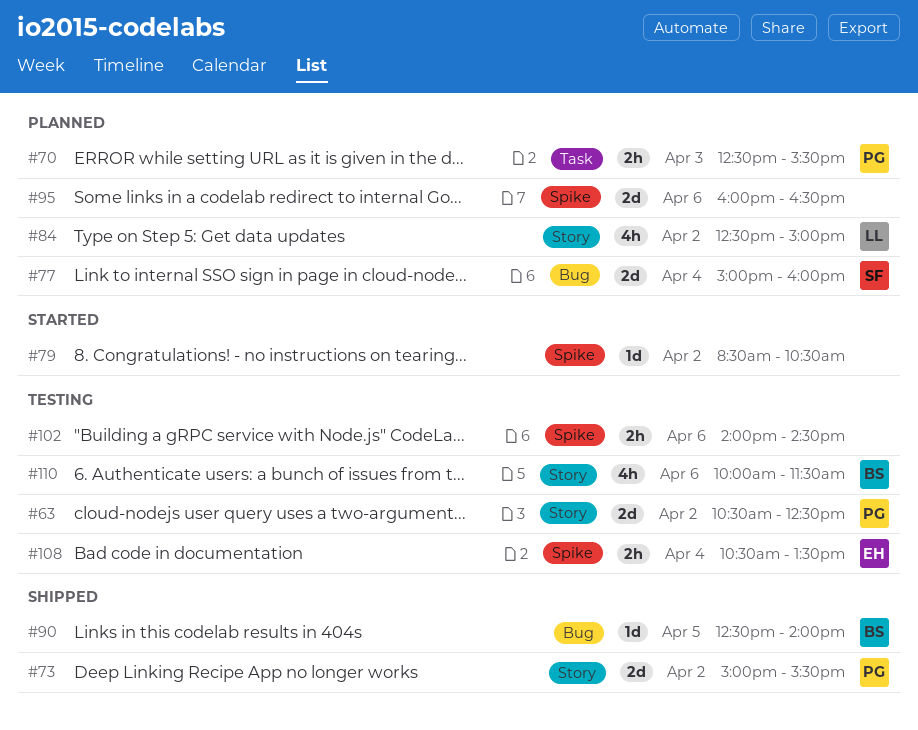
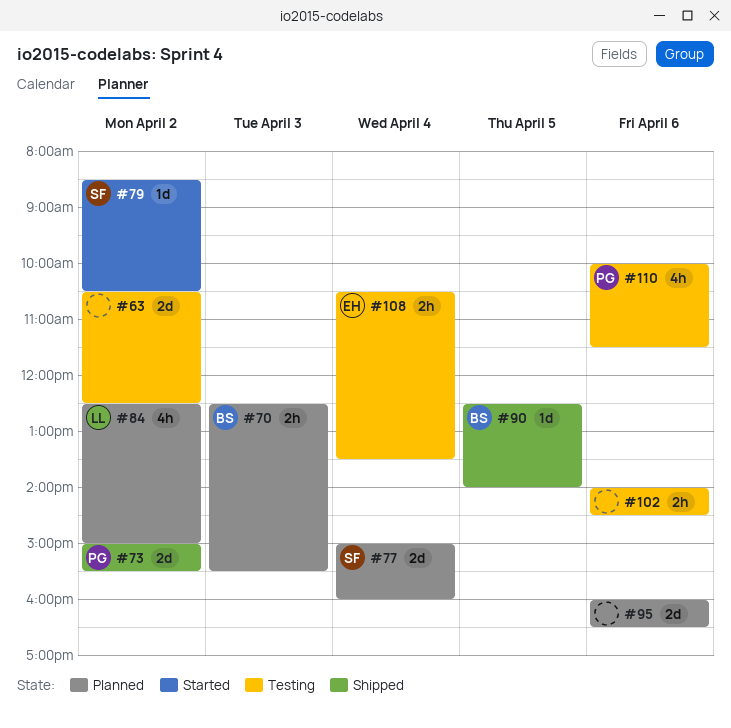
#63, owner: PG -> none
#70, owner: PG -> BS
#79, owner: none -> SF
#110, owner: BS -> PG

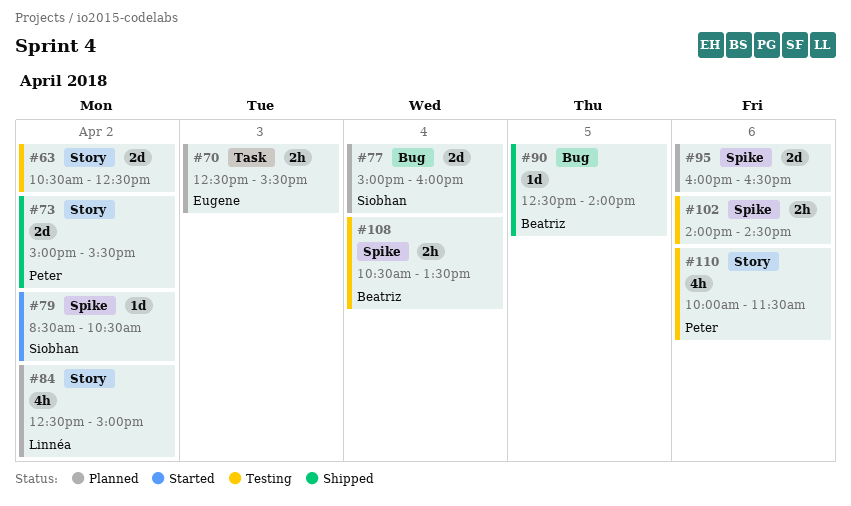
#70, owner: Beatriz -> Eugene
#108, owner: Eugene -> Beatriz

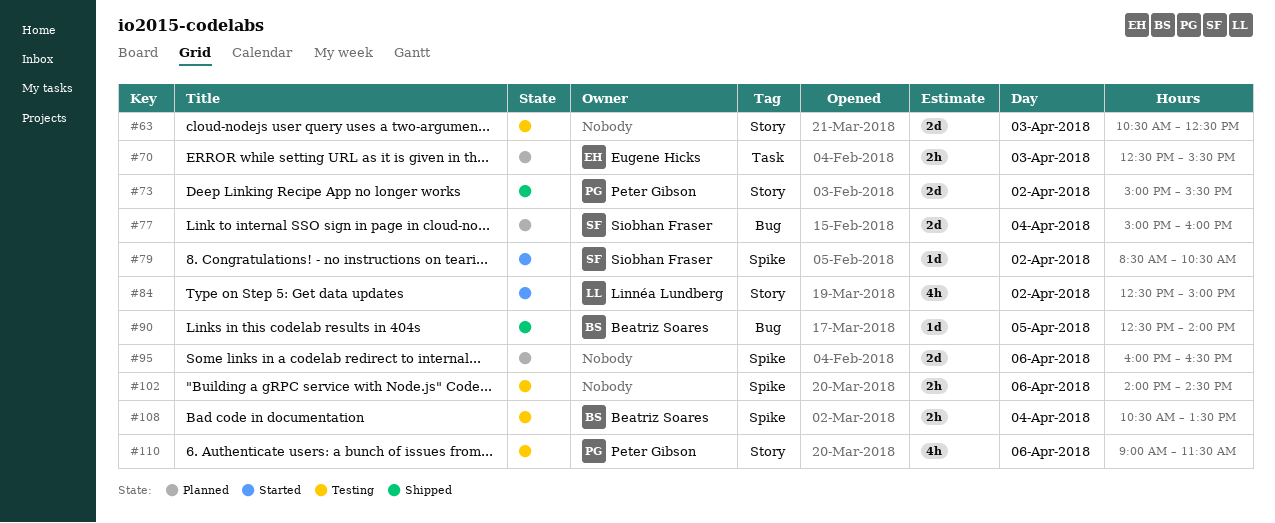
#63, day: Apr 2 -> Apr 3
#84, status: Planned -> Started
#110, begins: 10:00 -> 09:00

